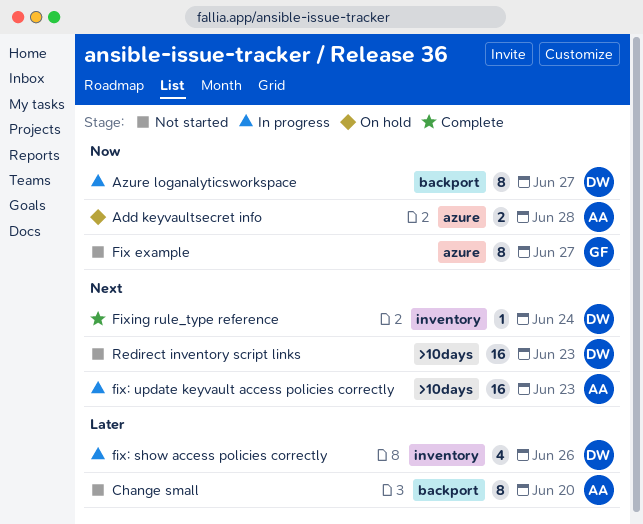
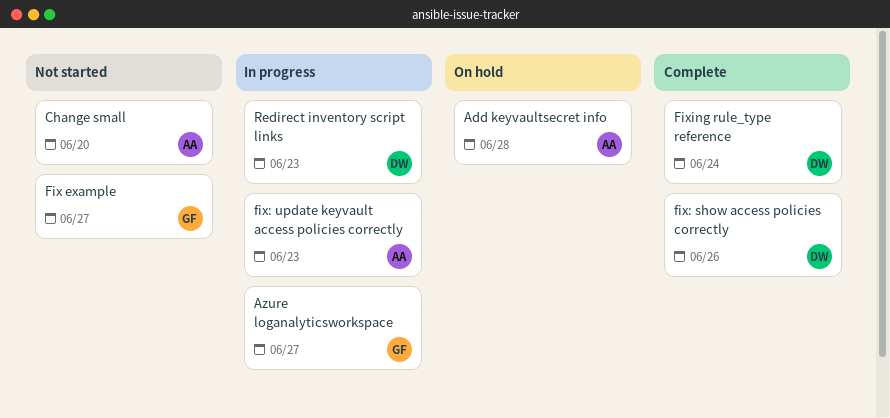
Azure loganalyticsworkspace, owner: DW -> GF
fix: show access policies correctly, status: In progress -> Complete
Redirect inventory script links, status: Not started -> In progress

